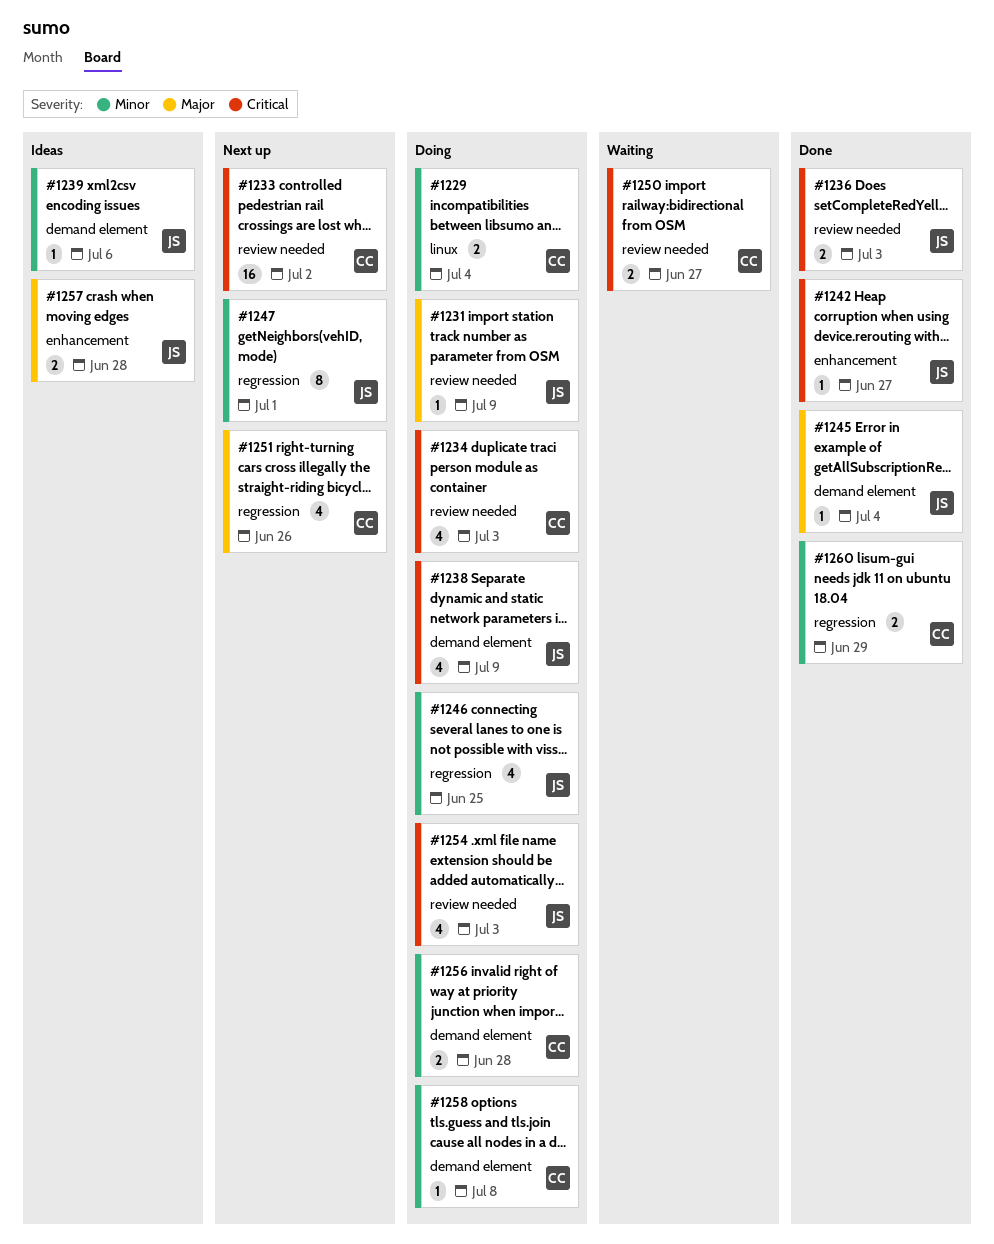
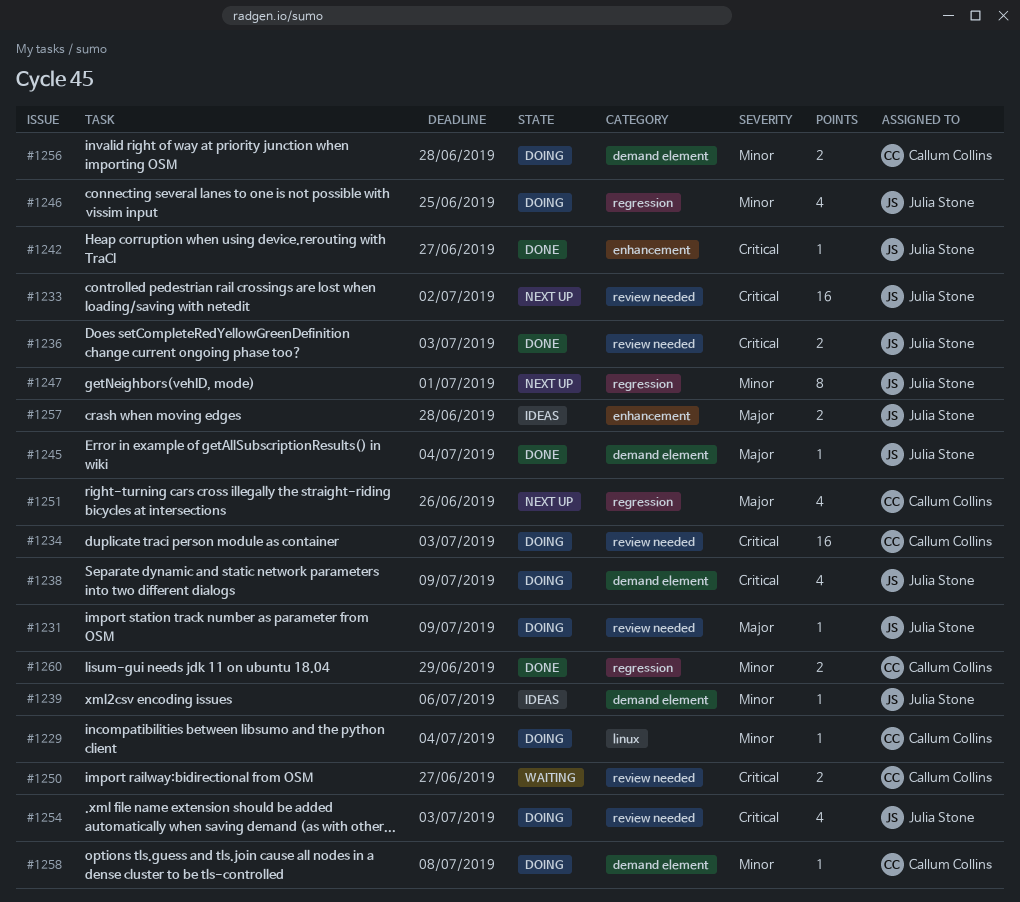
#1229, estimate: 2 -> 1
#1233, owner: Callum Collins -> Julia Stone
#1234, estimate: 4 -> 16

